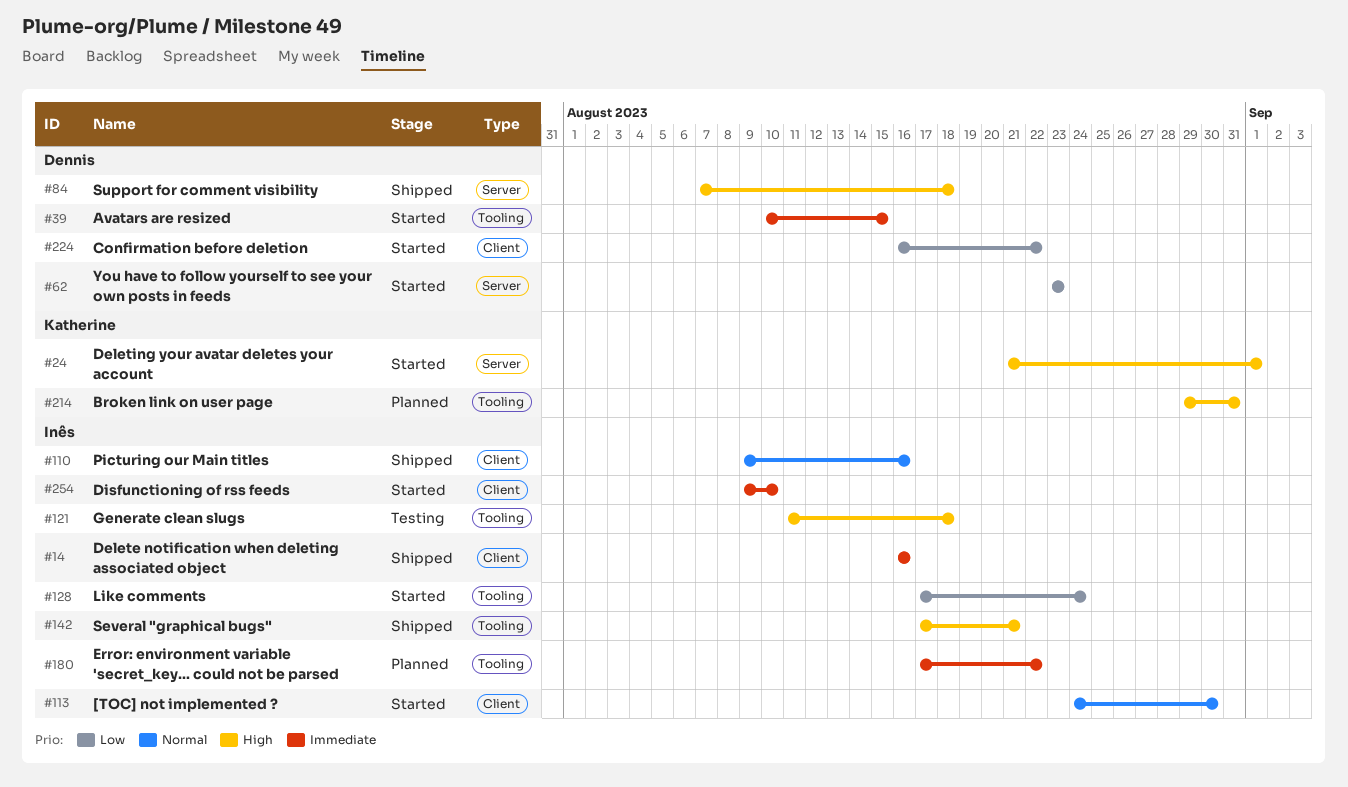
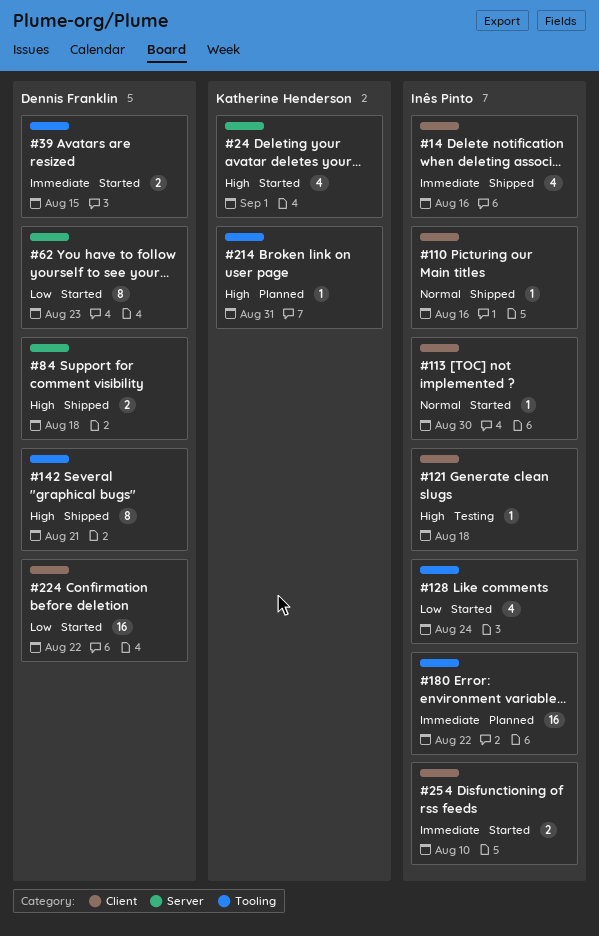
#121, label: Tooling -> Client
#142, owner: Inês Pinto -> Dennis Franklin

